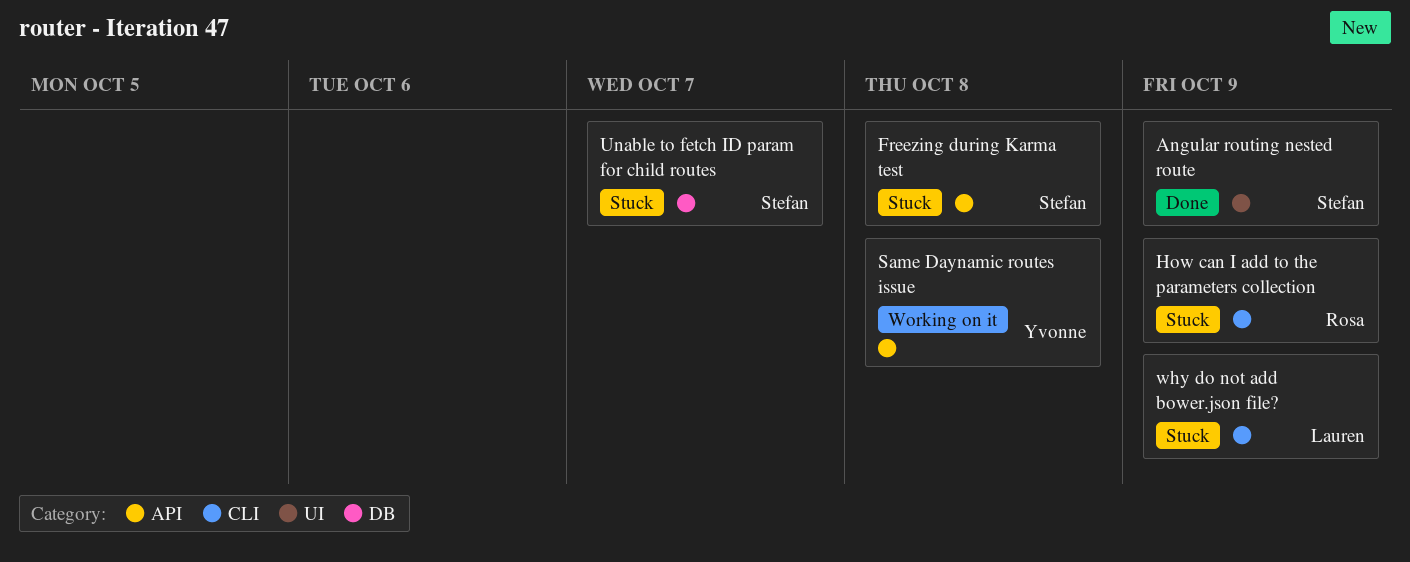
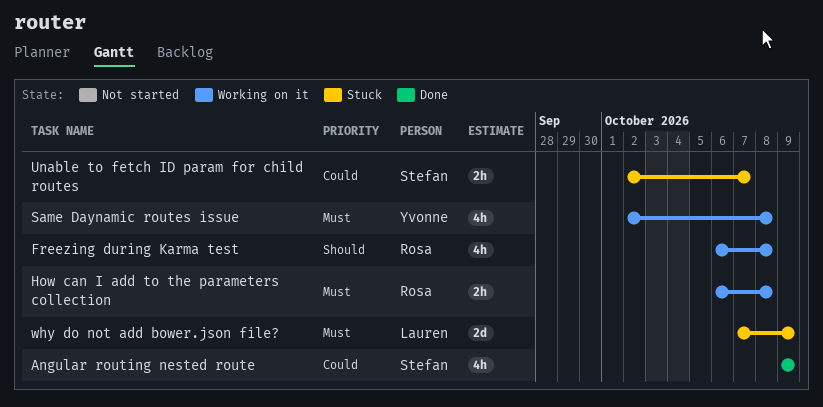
Freezing during Karma test, status: Stuck -> Working on it
Freezing during Karma test, owner: Stefan -> Rosa
How can I add to the parameters collection, status: Stuck -> Working on it
How can I add to the parameters collection, due: Oct 9 -> Oct 8

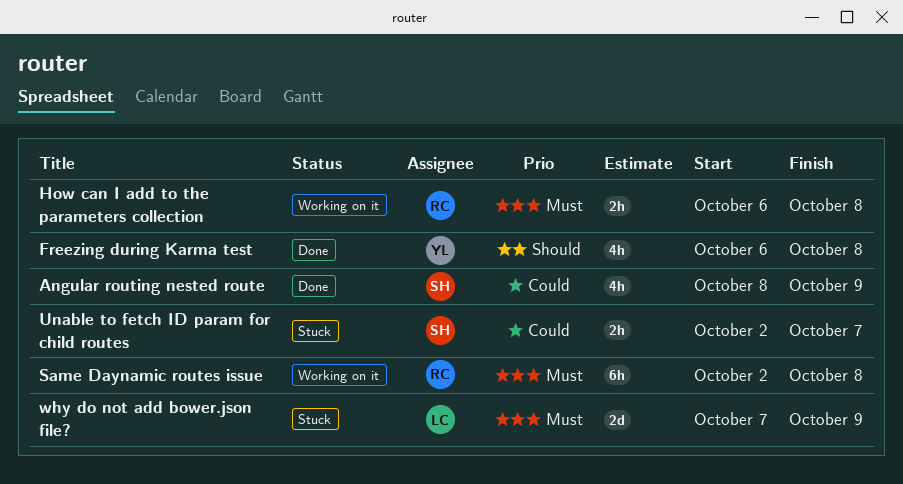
Angular routing nested route, start: Oct 9 -> Oct 8
Freezing during Karma test, status: Working on it -> Done
Freezing during Karma test, owner: Rosa -> Yvonne
Same Daynamic routes issue, owner: Yvonne -> Rosa
Same Daynamic routes issue, estimate: 4h -> 6h

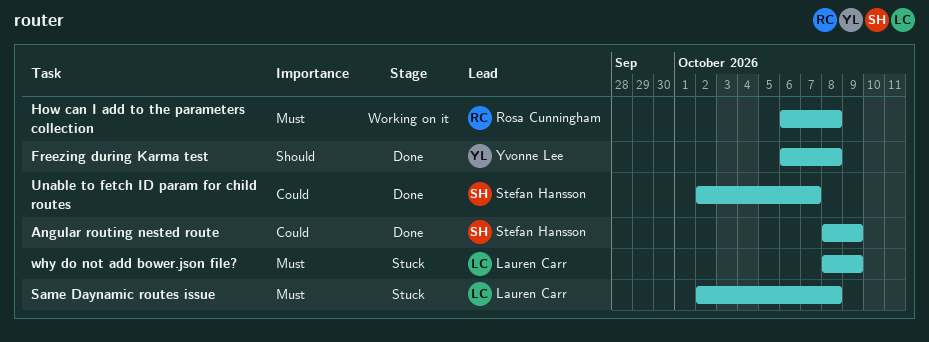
Same Daynamic routes issue, status: Working on it -> Stuck
Same Daynamic routes issue, owner: Rosa Cunningham -> Lauren Carr
Unable to fetch ID param for child routes, status: Stuck -> Done
why do not add bower.json file?, start: Oct 7 -> Oct 8

